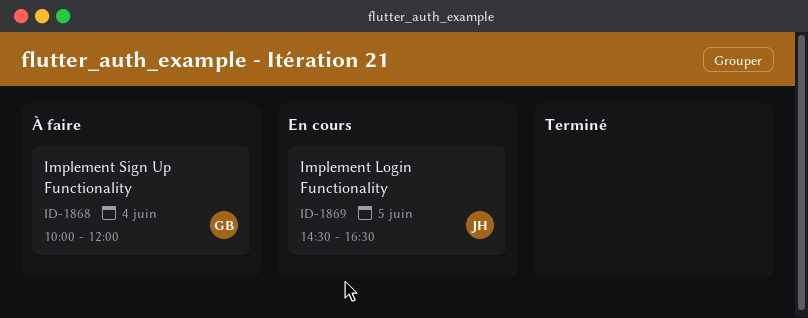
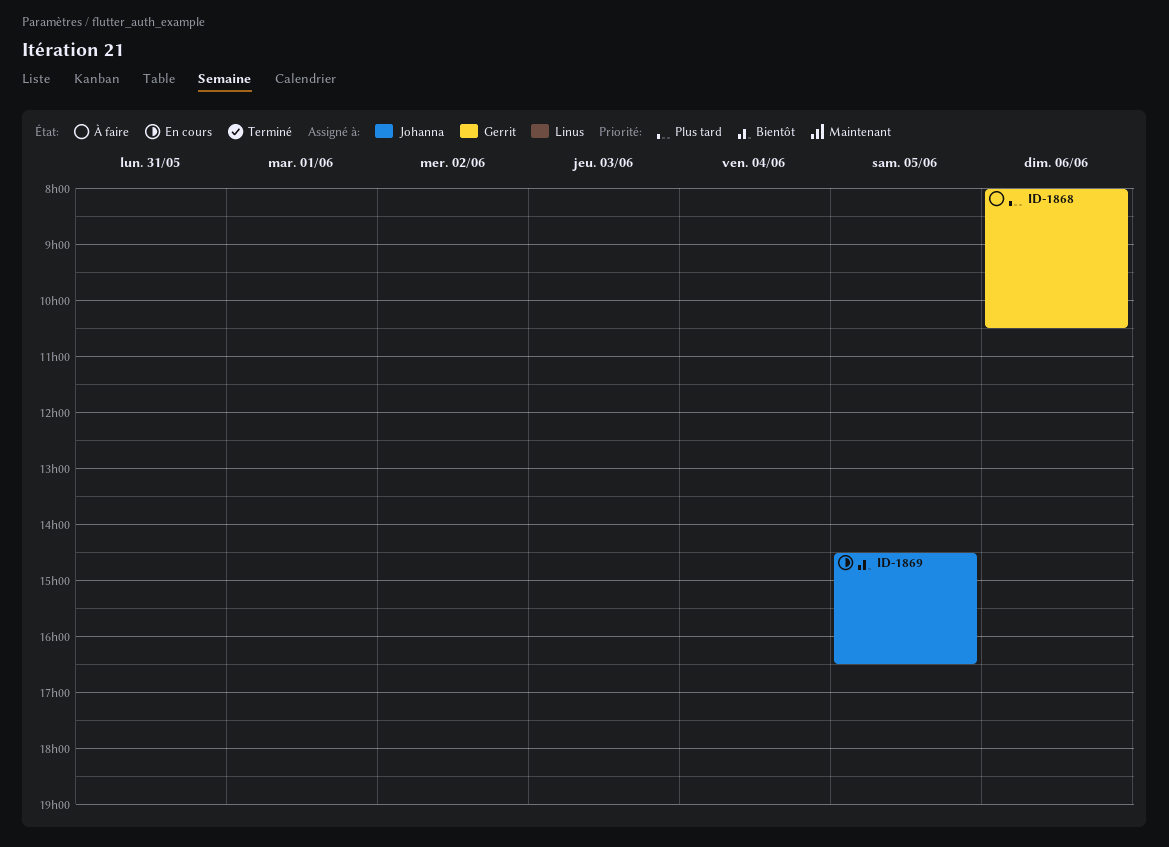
ID-1868, day: Jun 4 -> Jun 6
ID-1868, begins: 10:00 -> 08:00
ID-1868, ends: 12:00 -> 10:30

